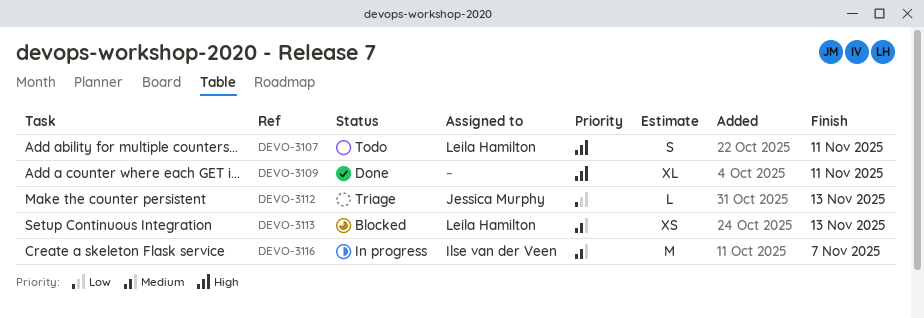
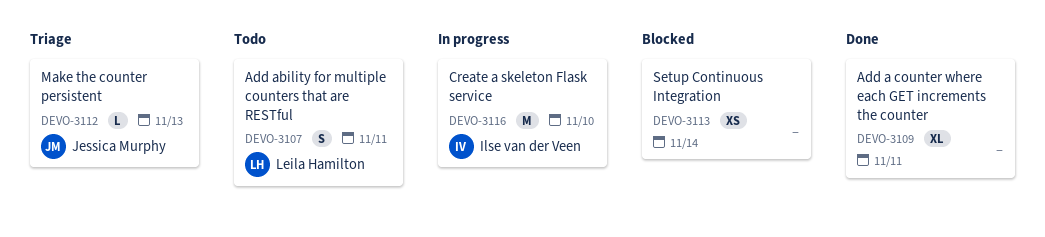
DEVO-3113, owner: Leila Hamilton -> none
DEVO-3113, due: Nov 13 -> Nov 14
DEVO-3116, due: Nov 7 -> Nov 10

